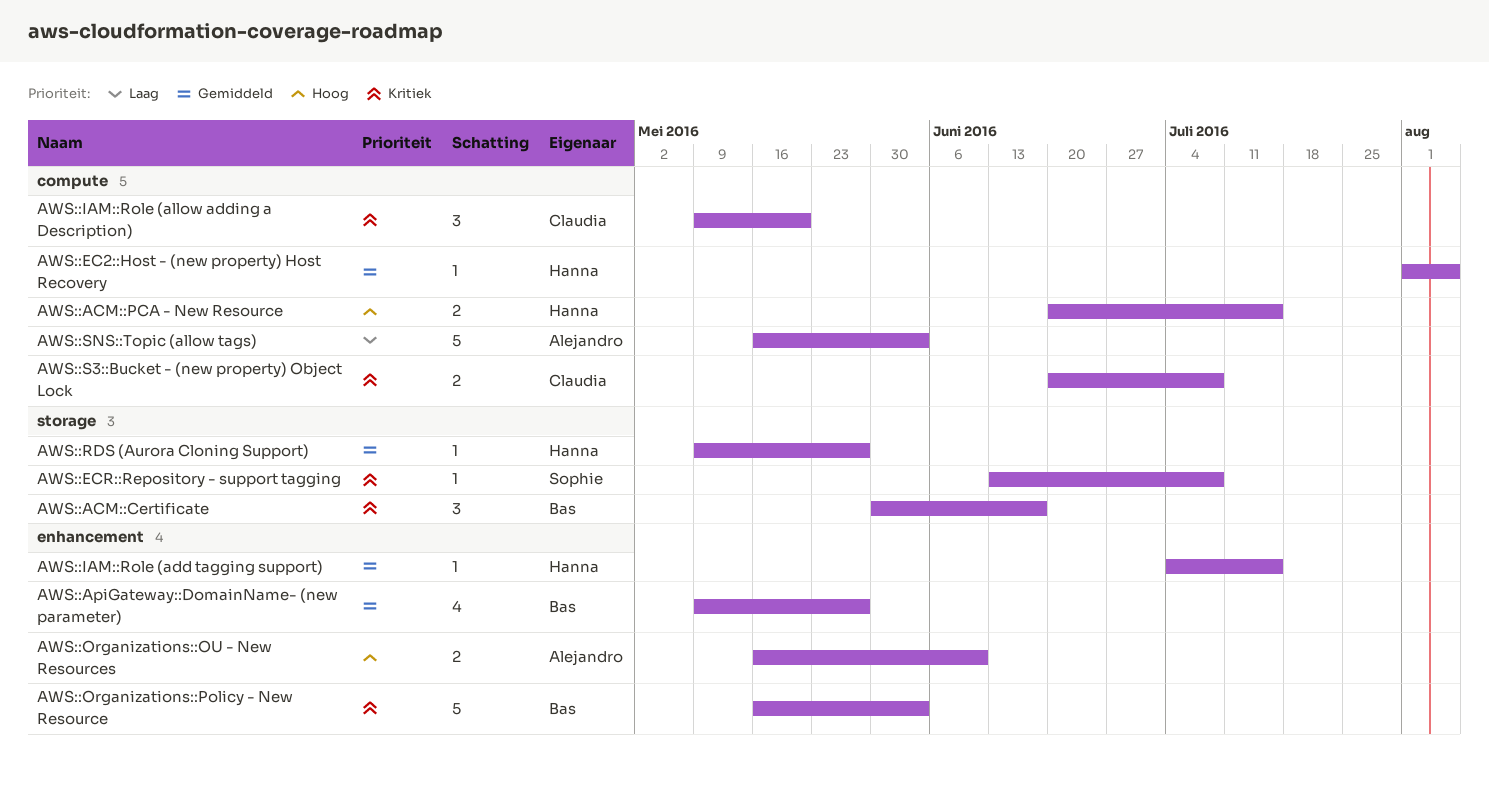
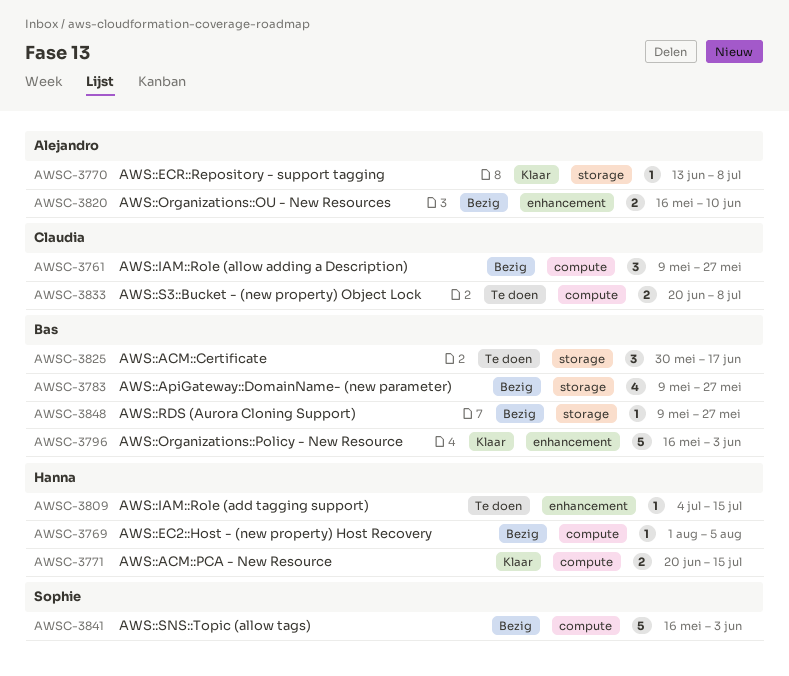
AWS::ApiGateway::DomainName- (new parameter), label: enhancement -> storage
AWS::ECR::Repository - support tagging, owner: Sophie -> Alejandro
AWS::IAM::Role (allow adding a Description), due: May 20 -> May 27
AWS::RDS (Aurora Cloning Support), owner: Hanna -> Bas
AWS::SNS::Topic (allow tags), owner: Alejandro -> Sophie

